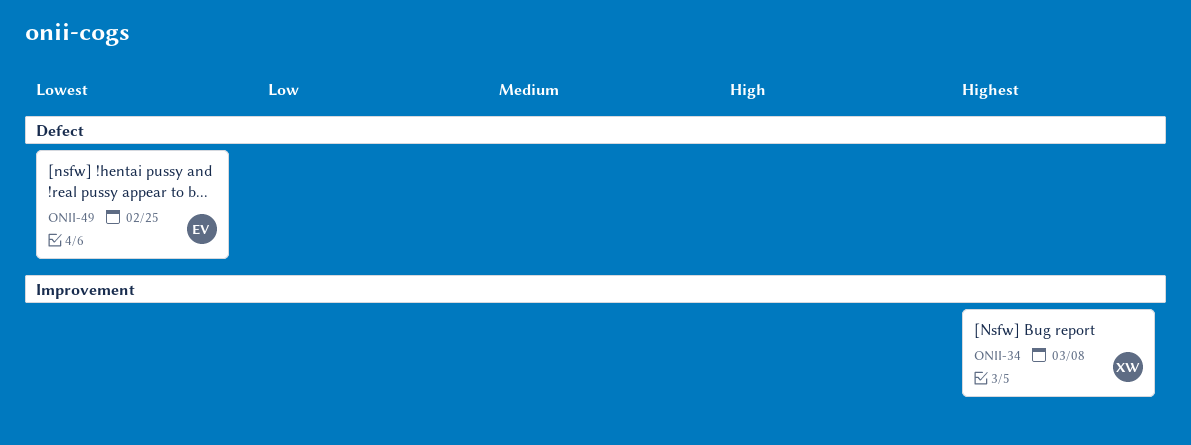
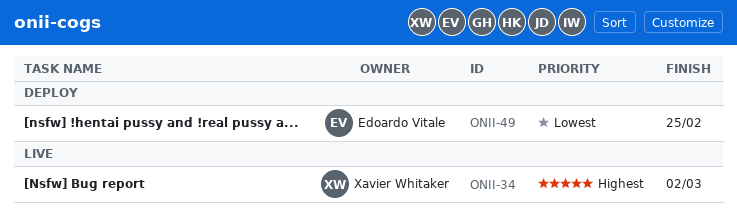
ONII-34, due: Mar 8 -> Mar 2

